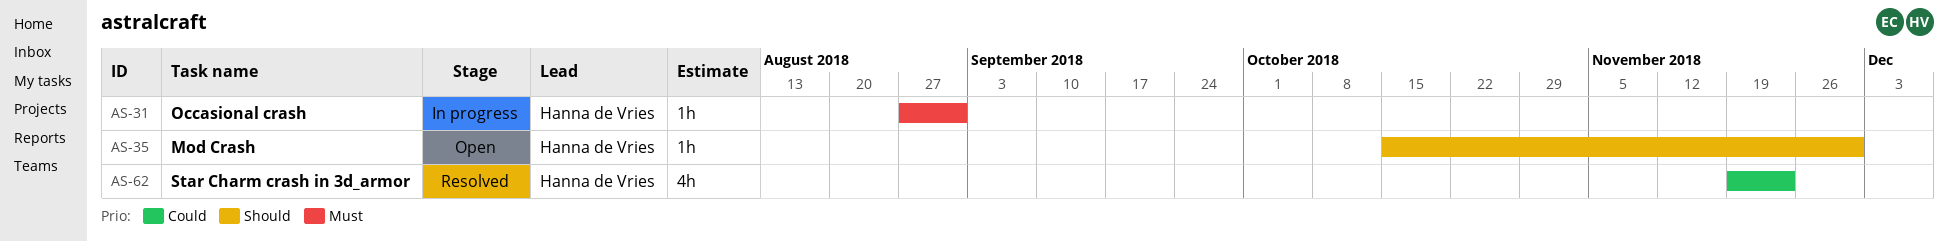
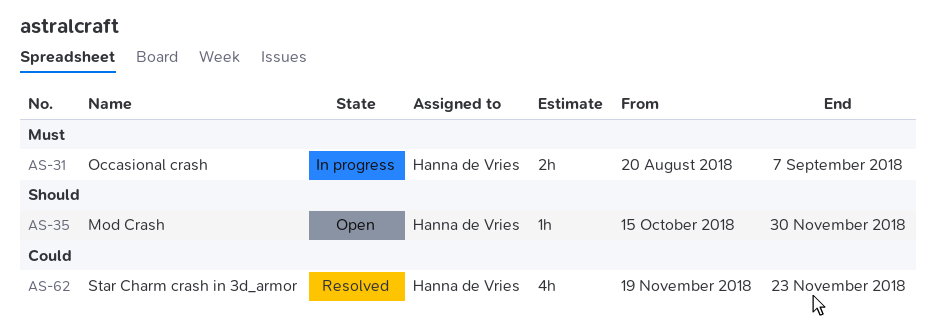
AS-31, estimate: 1h -> 2h
AS-31, start: Aug 27 -> Aug 20
AS-31, due: Aug 31 -> Sep 7

